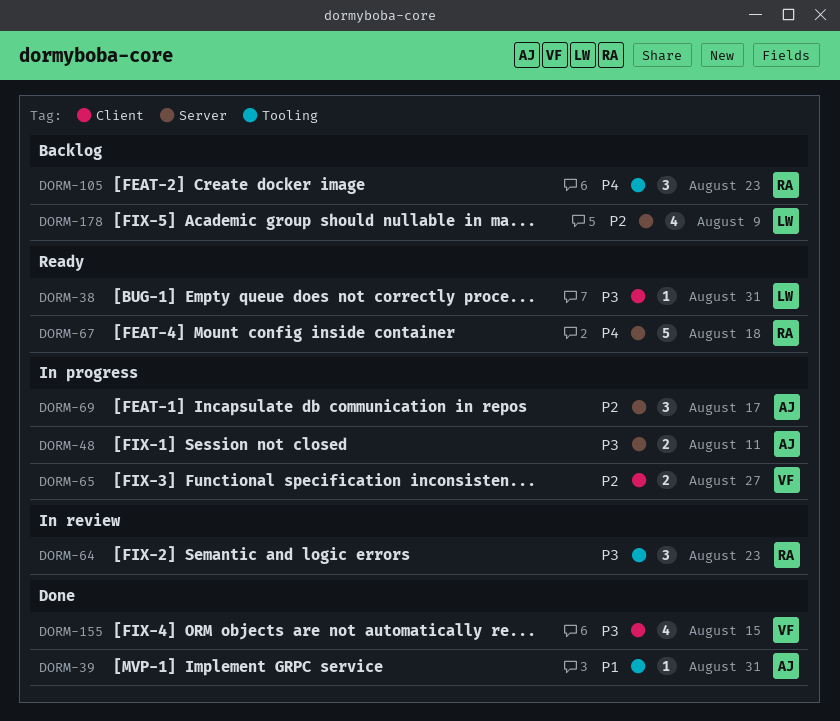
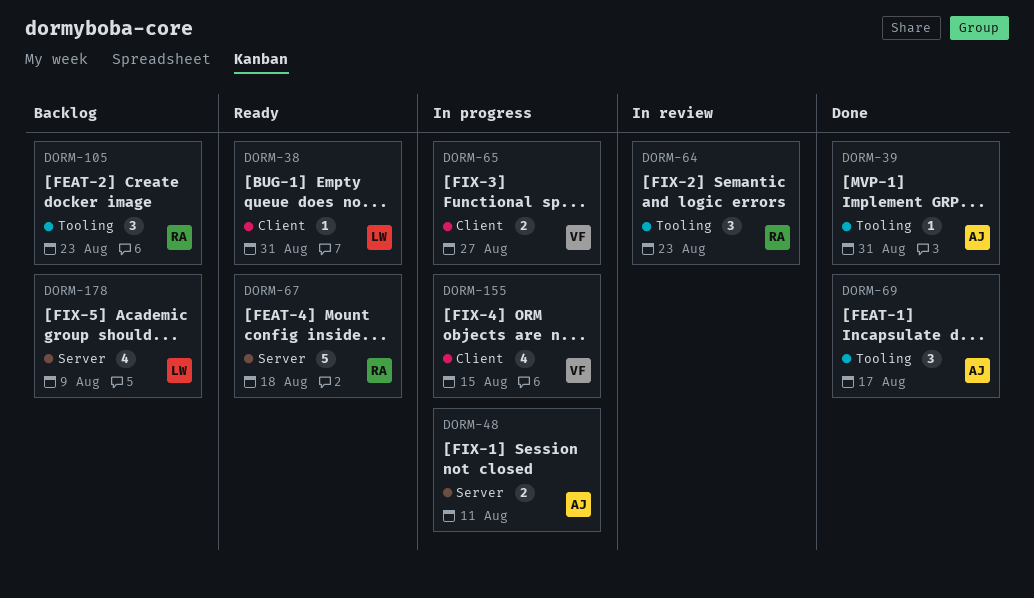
DORM-69, status: In progress -> Done
DORM-69, label: Server -> Tooling
DORM-155, status: Done -> In progress

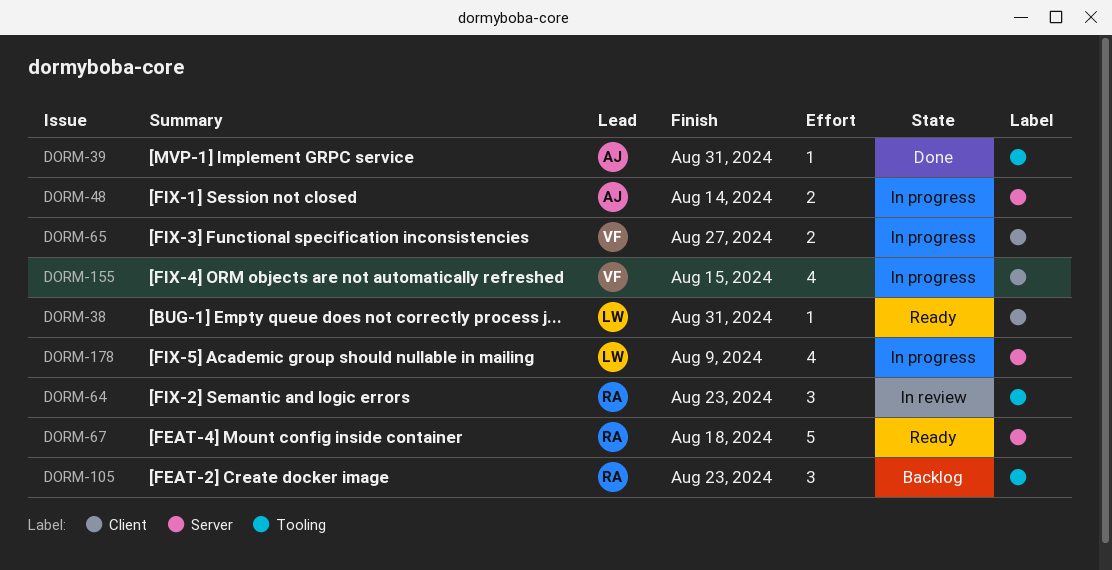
DORM-48, due: Aug 11 -> Aug 14
DORM-69: present -> none
DORM-178, status: Backlog -> In progress

